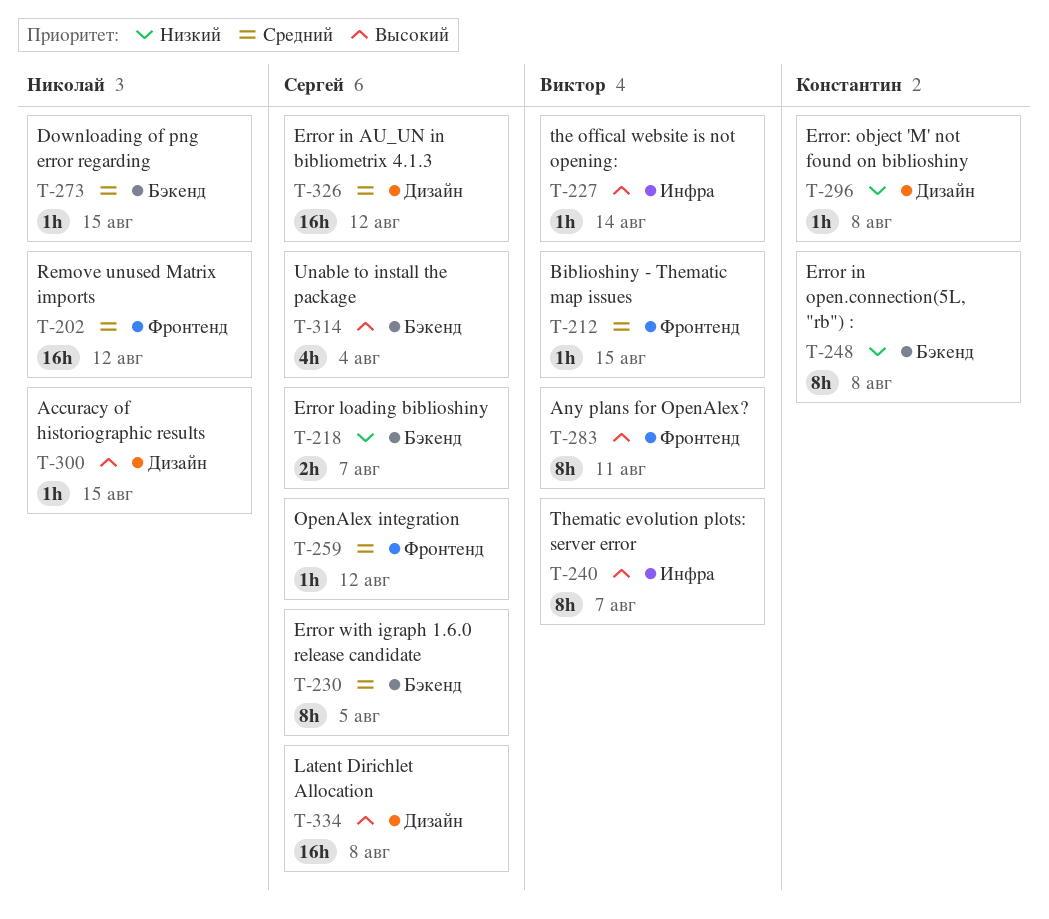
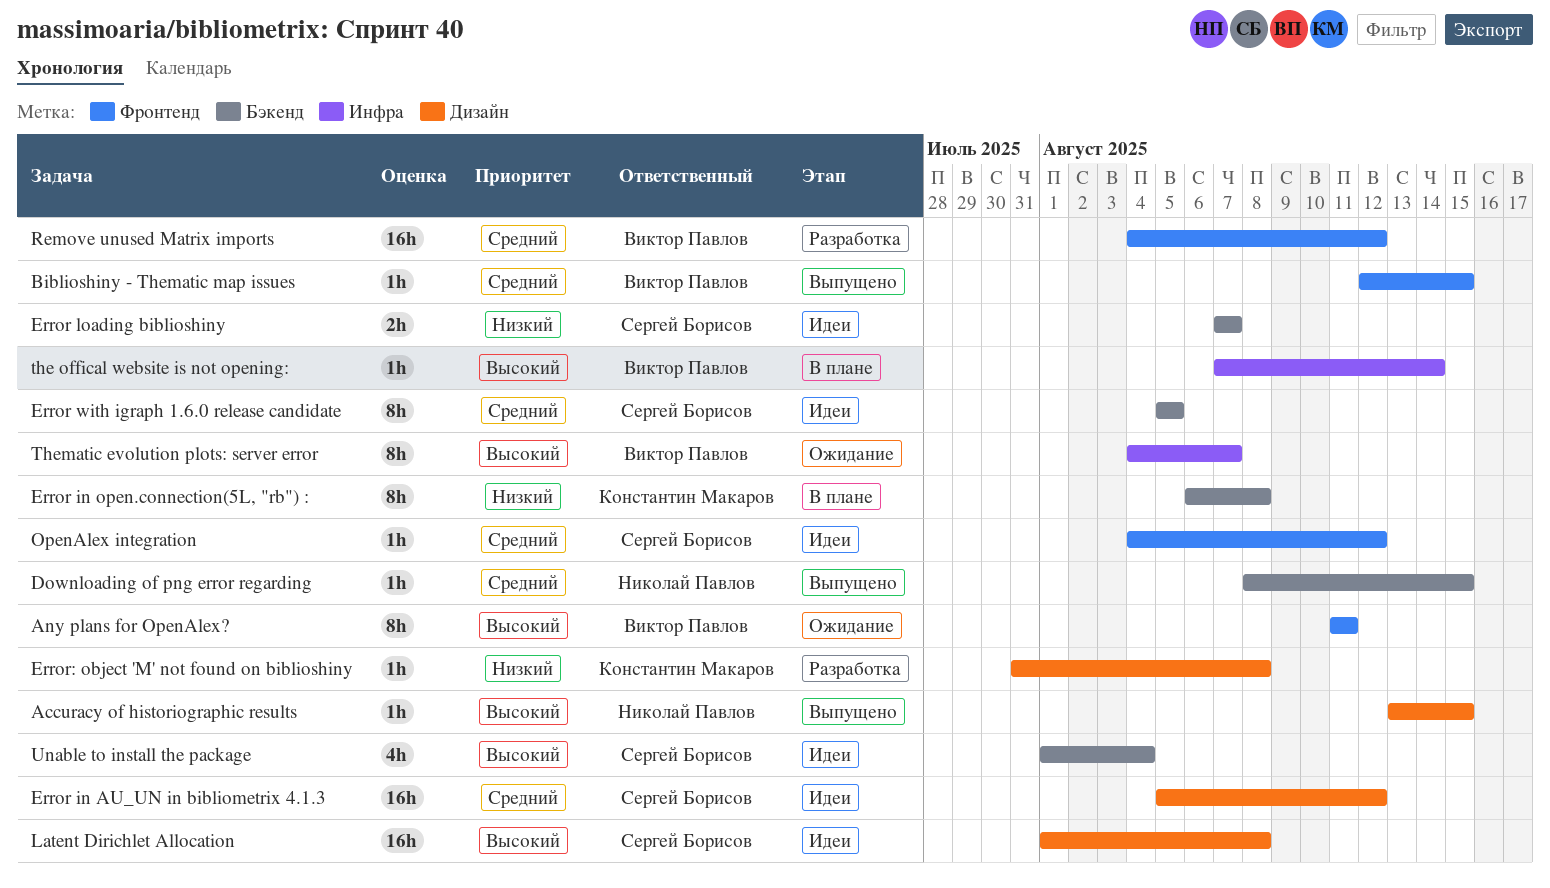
Remove unused Matrix imports, owner: Николай Павлов -> Виктор Павлов

